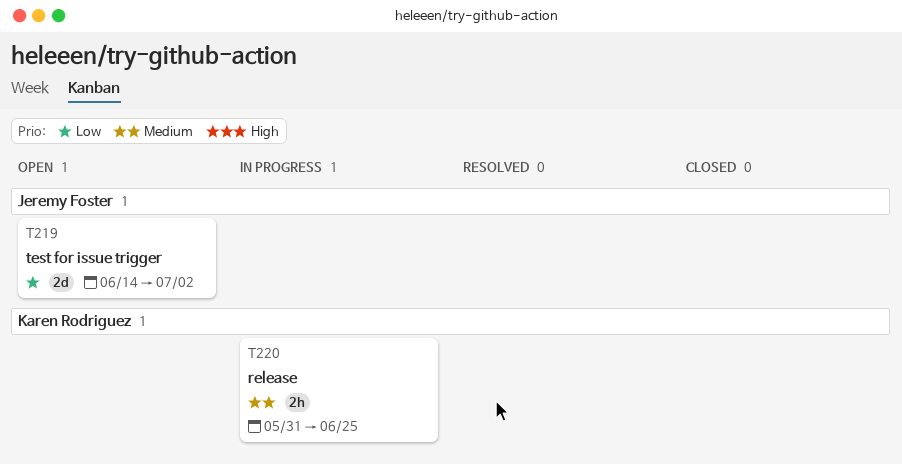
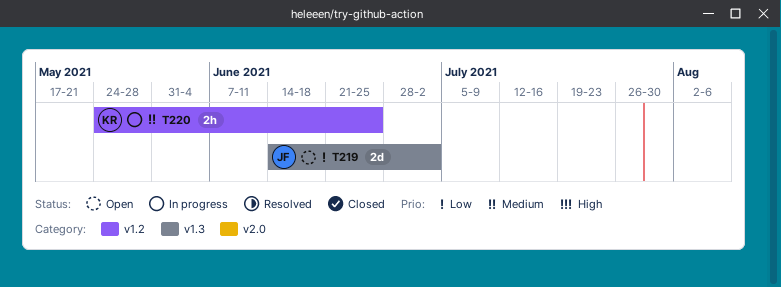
T220, start: May 31 -> May 24

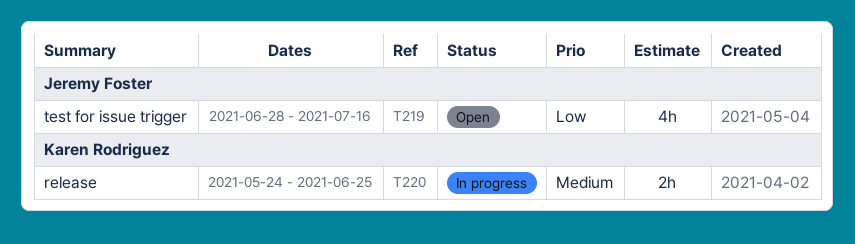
T219, estimate: 2d -> 4h
T219, start: Jun 14 -> Jun 28
T219, due: Jul 2 -> Jul 16

